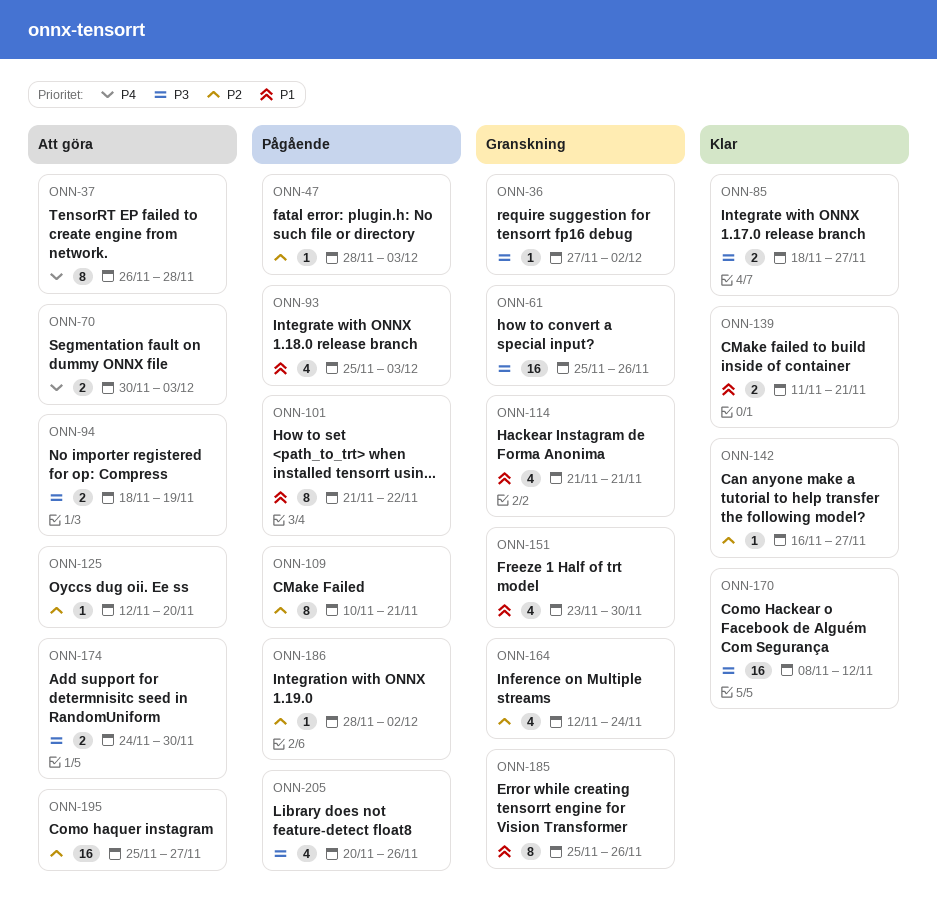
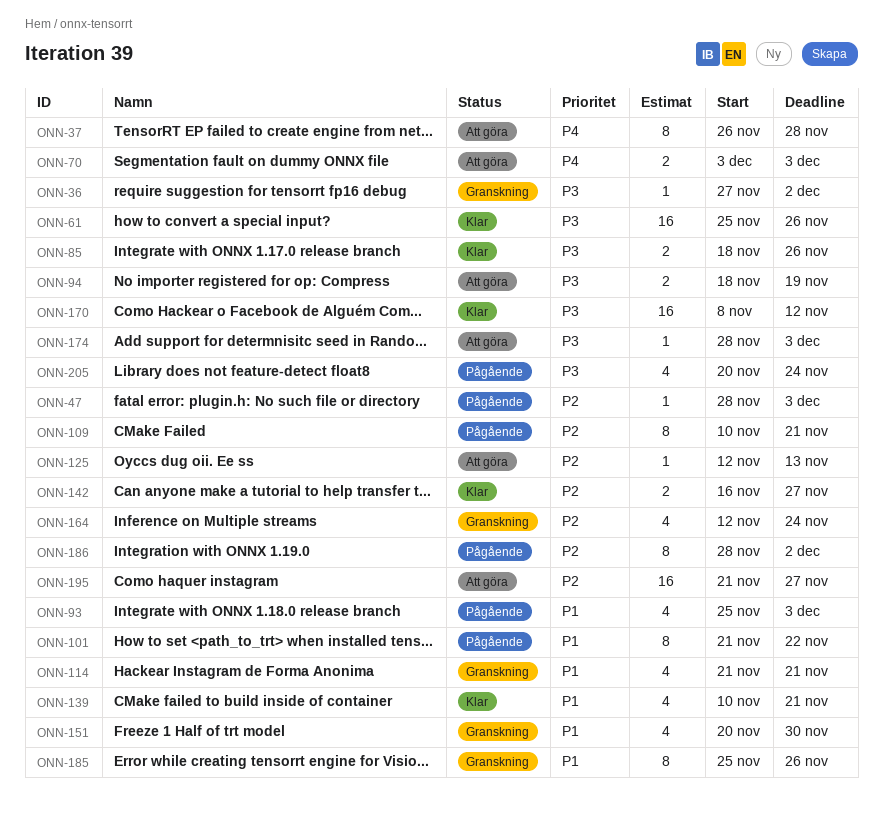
ONN-61, status: Granskning -> Klar
ONN-70, start: Nov 30 -> Dec 3
ONN-85, due: Nov 27 -> Nov 26
ONN-125, due: Nov 20 -> Nov 13
ONN-139, estimate: 2 -> 4
ONN-139, start: Nov 11 -> Nov 10
ONN-142, estimate: 1 -> 2
ONN-151, start: Nov 23 -> Nov 20
ONN-174, estimate: 2 -> 1
ONN-174, start: Nov 24 -> Nov 28
ONN-174, due: Nov 30 -> Dec 3
ONN-186, estimate: 1 -> 8
ONN-195, start: Nov 25 -> Nov 21
ONN-205, due: Nov 26 -> Nov 24

